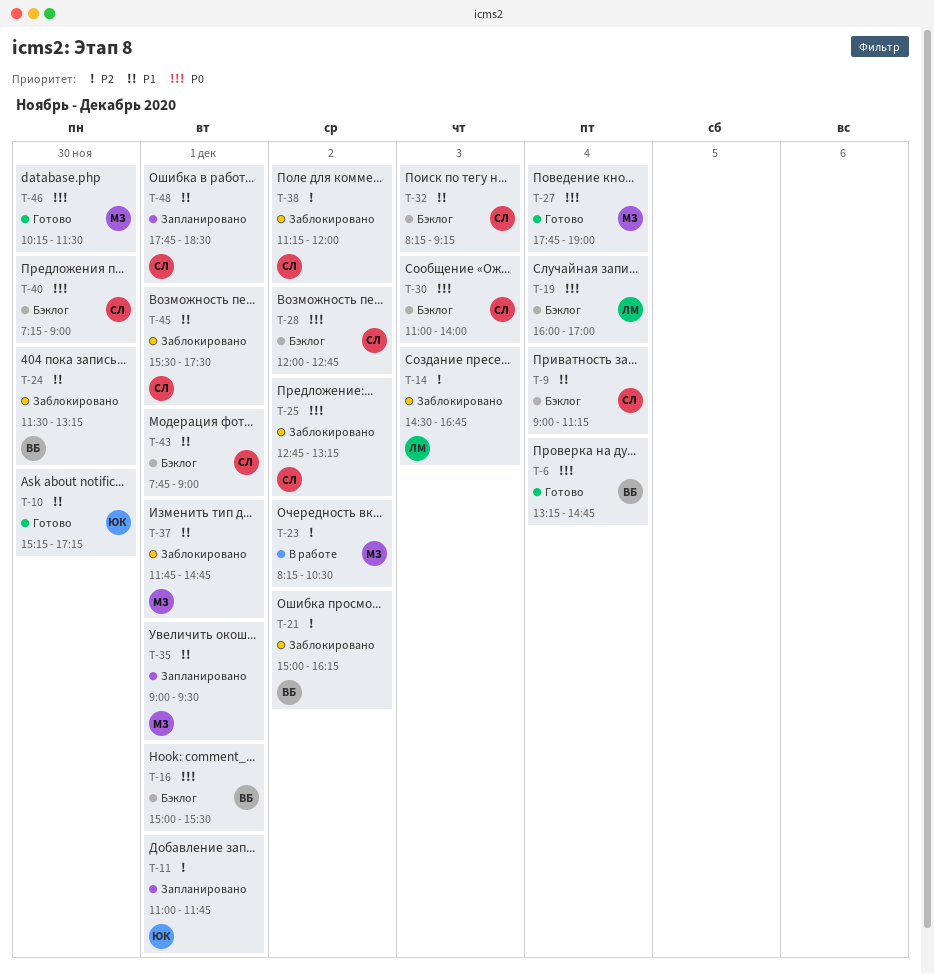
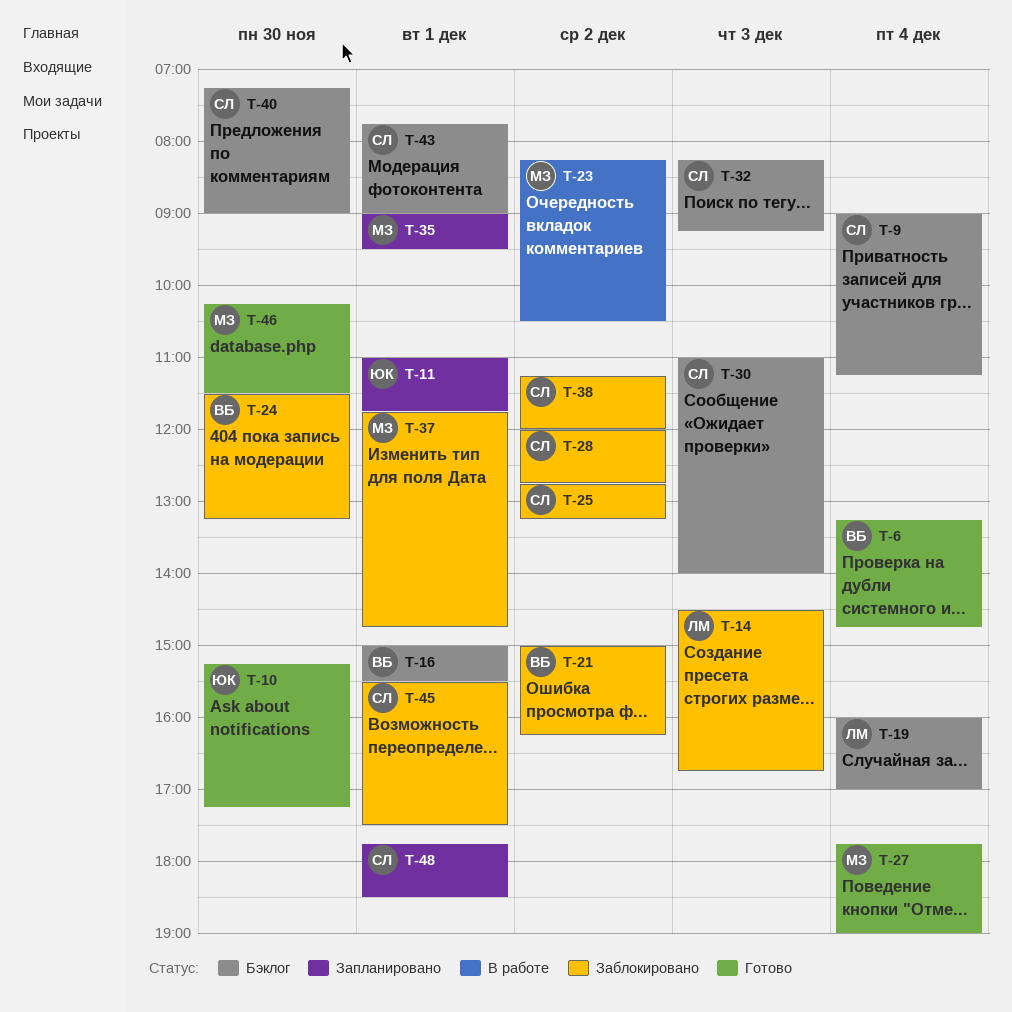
T-28, status: Бэклог -> Заблокировано

